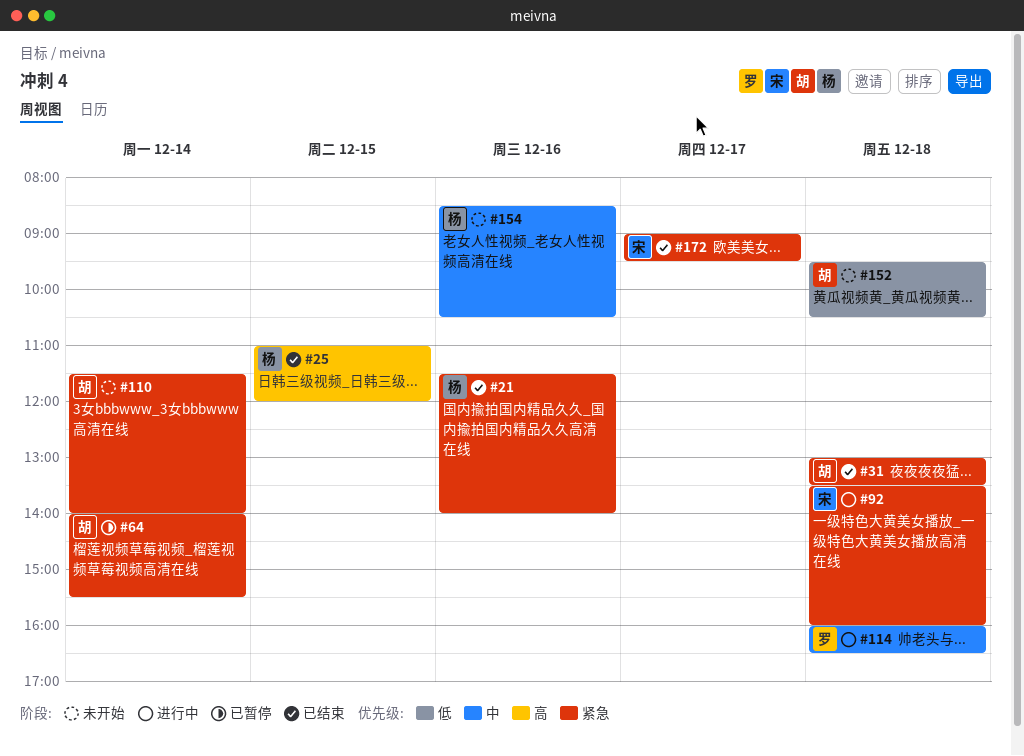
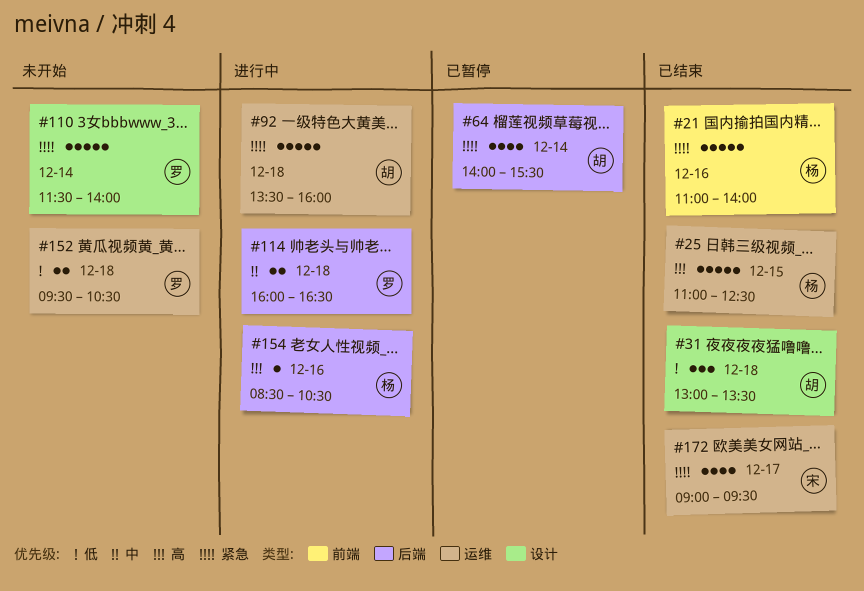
#21, begins: 11:30 -> 11:00
#25, ends: 12:00 -> 12:30
#31, priority: 紧急 -> 低
#92, owner: 宋 -> 胡
#110, owner: 胡 -> 罗
#152, owner: 胡 -> 罗
#154, status: 未开始 -> 进行中
#154, priority: 中 -> 高

